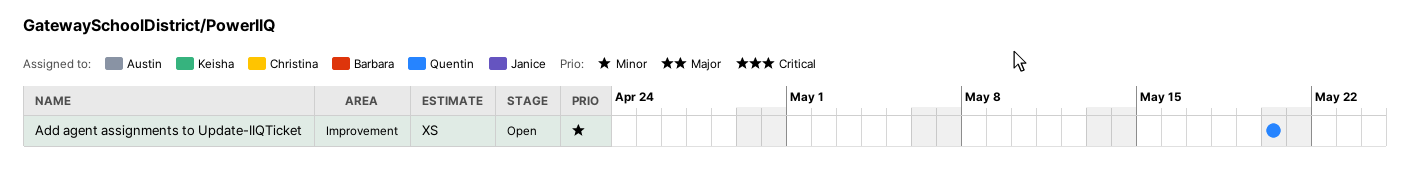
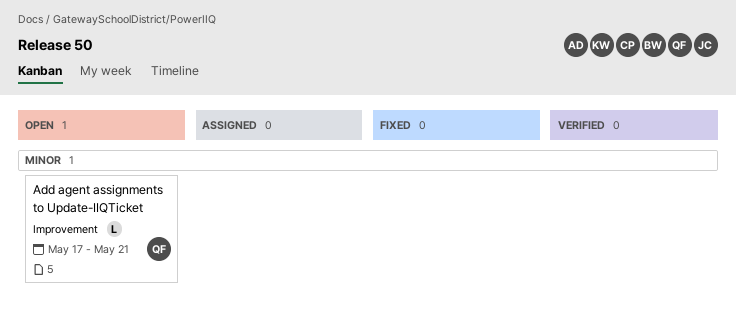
Add agent assignments to Update-IIQTicket, estimate: XS -> L
Add agent assignments to Update-IIQTicket, start: May 20 -> May 17
Add agent assignments to Update-IIQTicket, due: May 20 -> May 21

